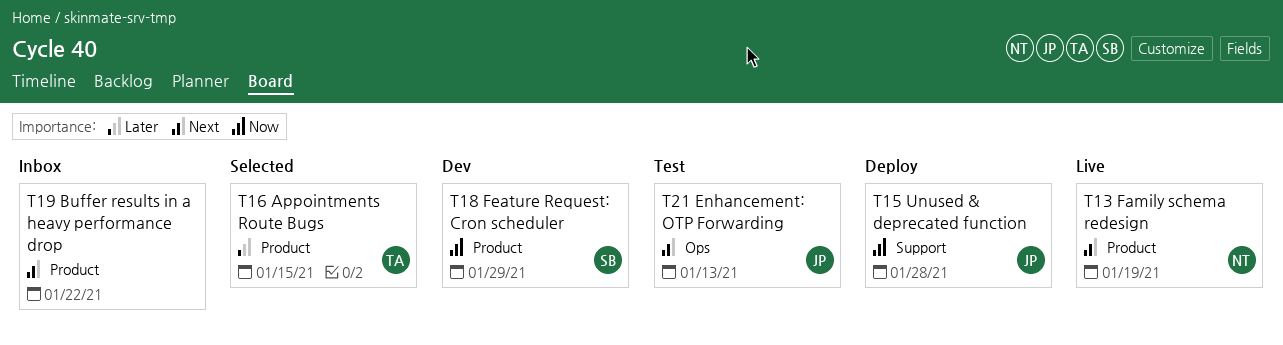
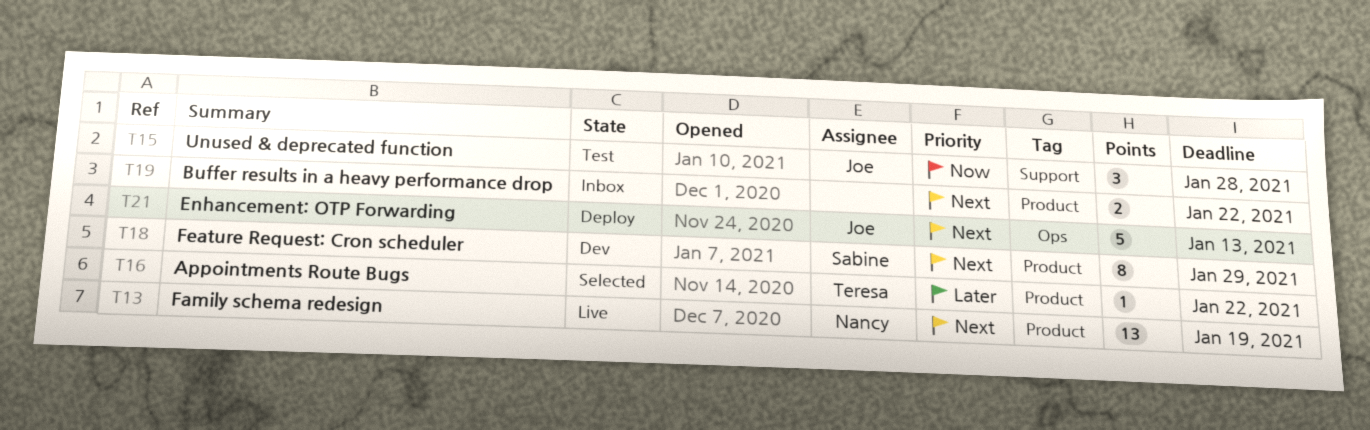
T15, status: Deploy -> Test
T16, due: Jan 15 -> Jan 22
T18, priority: Now -> Next
T21, status: Test -> Deploy

